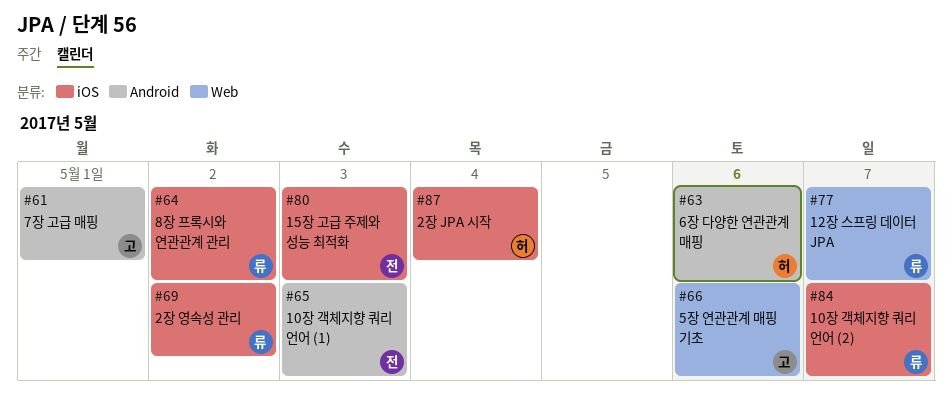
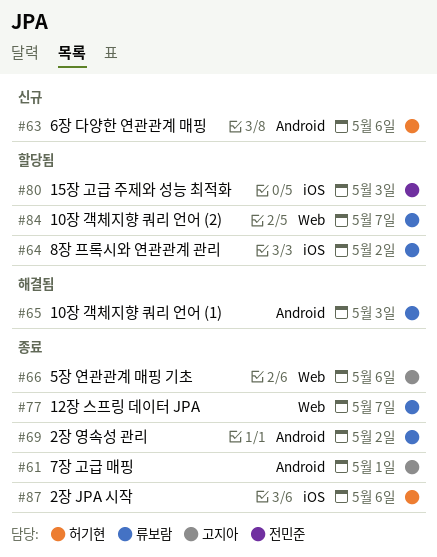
#65, owner: 전민준 -> 류보람
#69, label: iOS -> Android
#84, label: iOS -> Web
#87, due: May 4 -> May 6

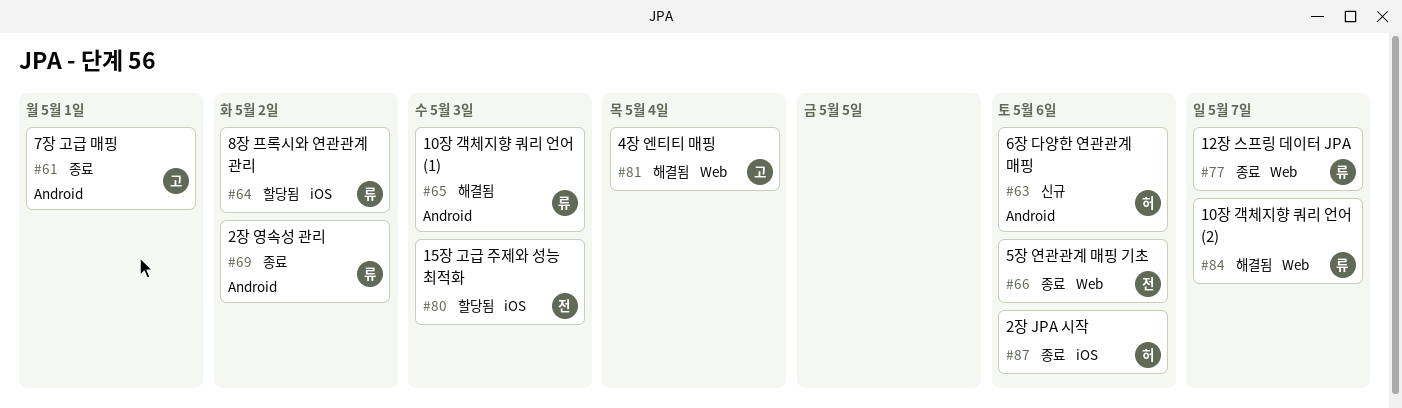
#66, owner: 고지아 -> 전민준
#81: none -> present
#84, status: 할당됨 -> 해결됨

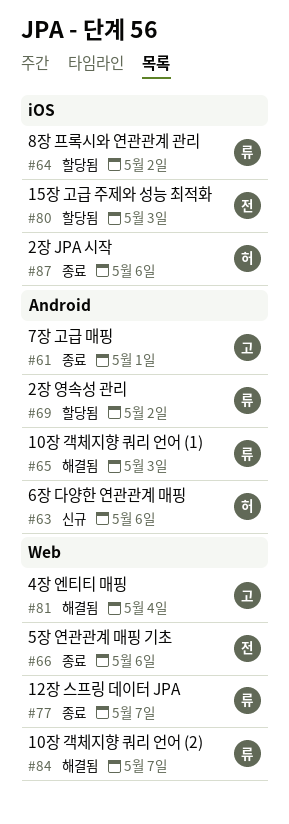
#69, status: 종료 -> 할당됨

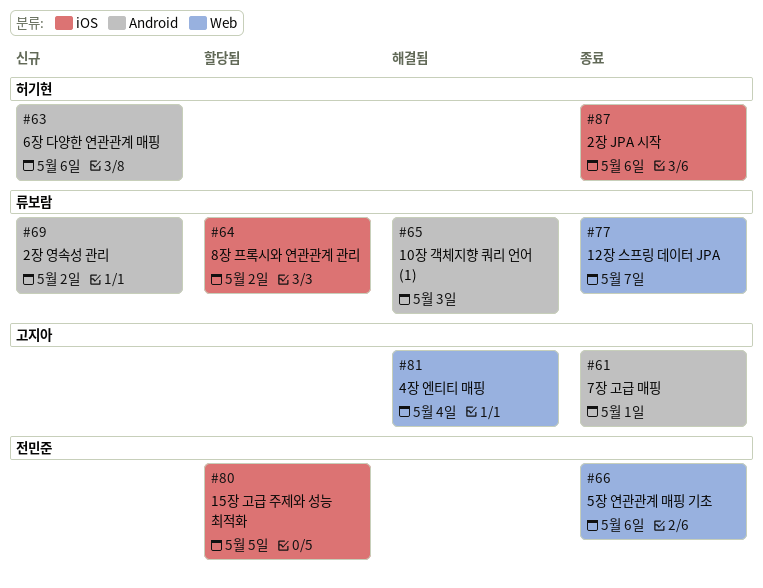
#69, status: 할당됨 -> 신규
#80, due: May 3 -> May 5
#84: present -> none

